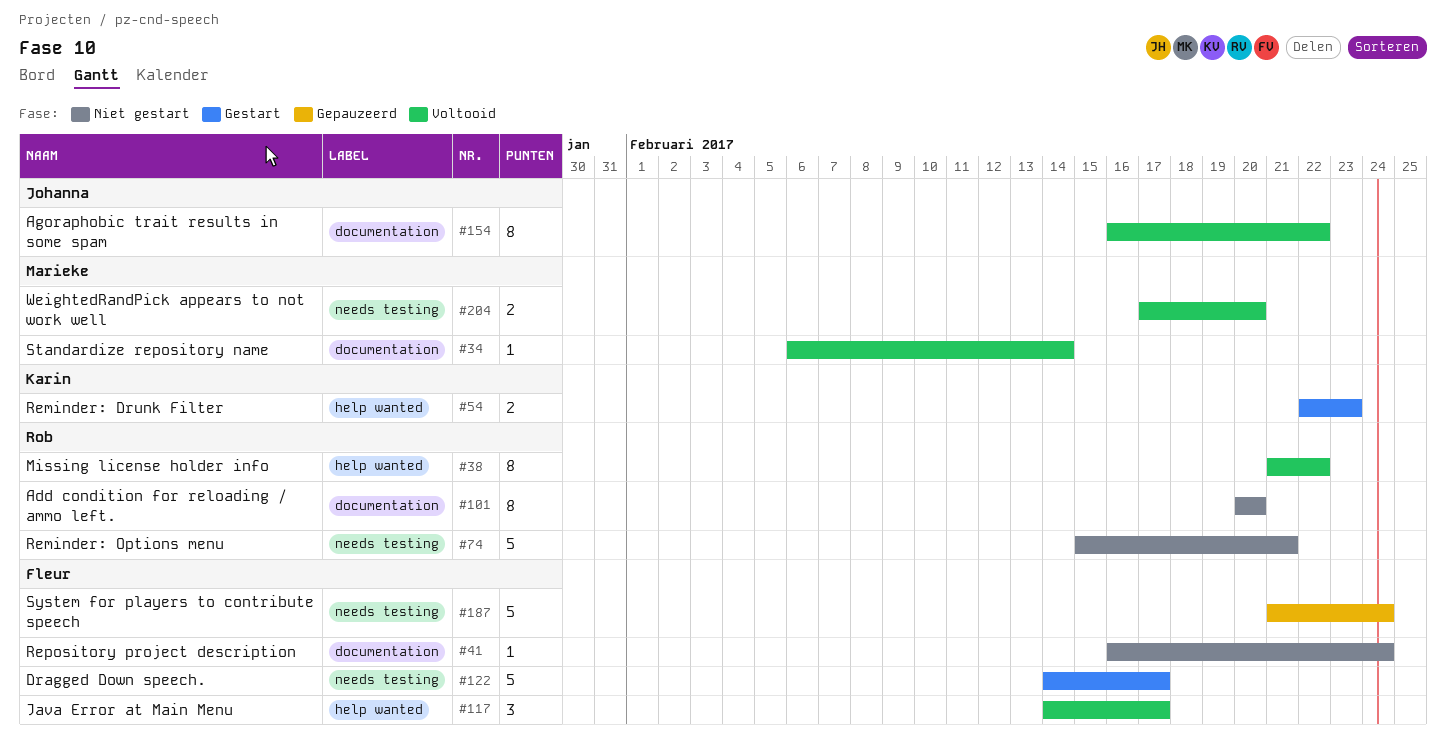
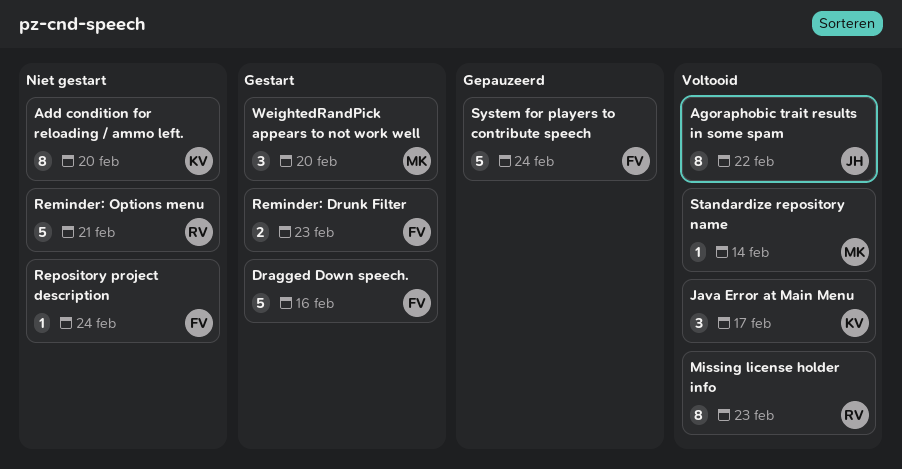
Add condition for reloading / ammo left., owner: Rob -> Karin
Dragged Down speech., due: Feb 17 -> Feb 16
Java Error at Main Menu, owner: Fleur -> Karin
Missing license holder info, due: Feb 22 -> Feb 23
Reminder: Drunk Filter, owner: Karin -> Fleur
WeightedRandPick appears to not work well, status: Voltooid -> Gestart
WeightedRandPick appears to not work well, estimate: 2 -> 3

